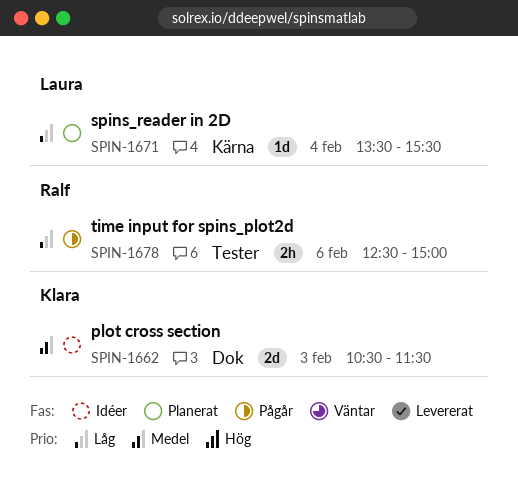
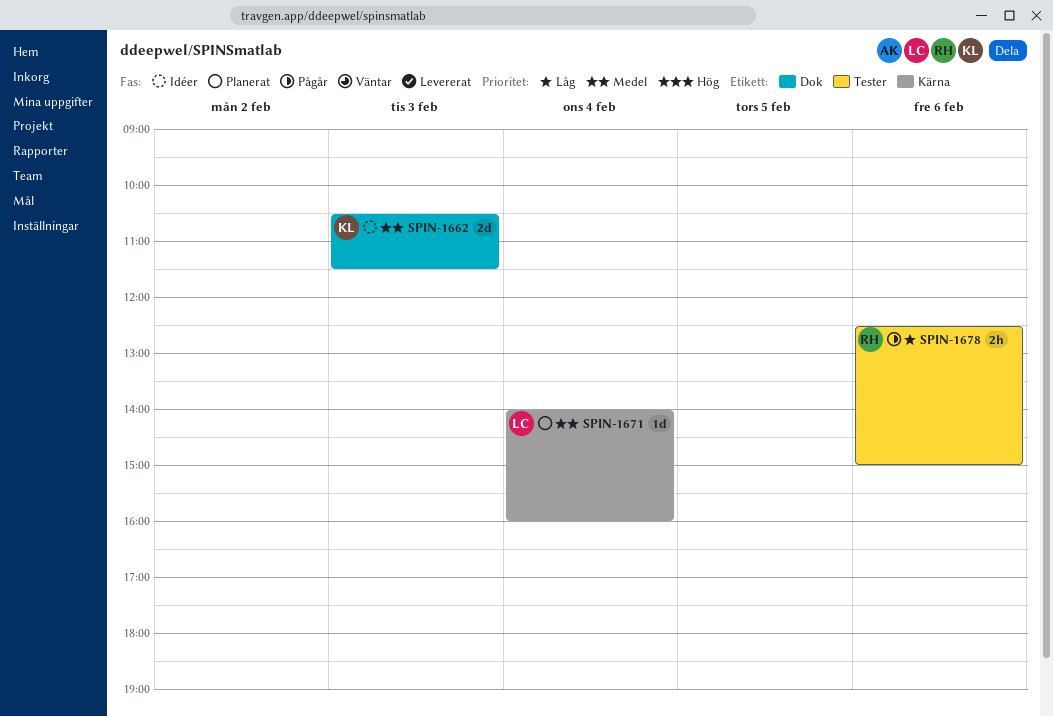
SPIN-1671, priority: Låg -> Medel
SPIN-1671, begins: 13:30 -> 14:00
SPIN-1671, ends: 15:30 -> 16:00

